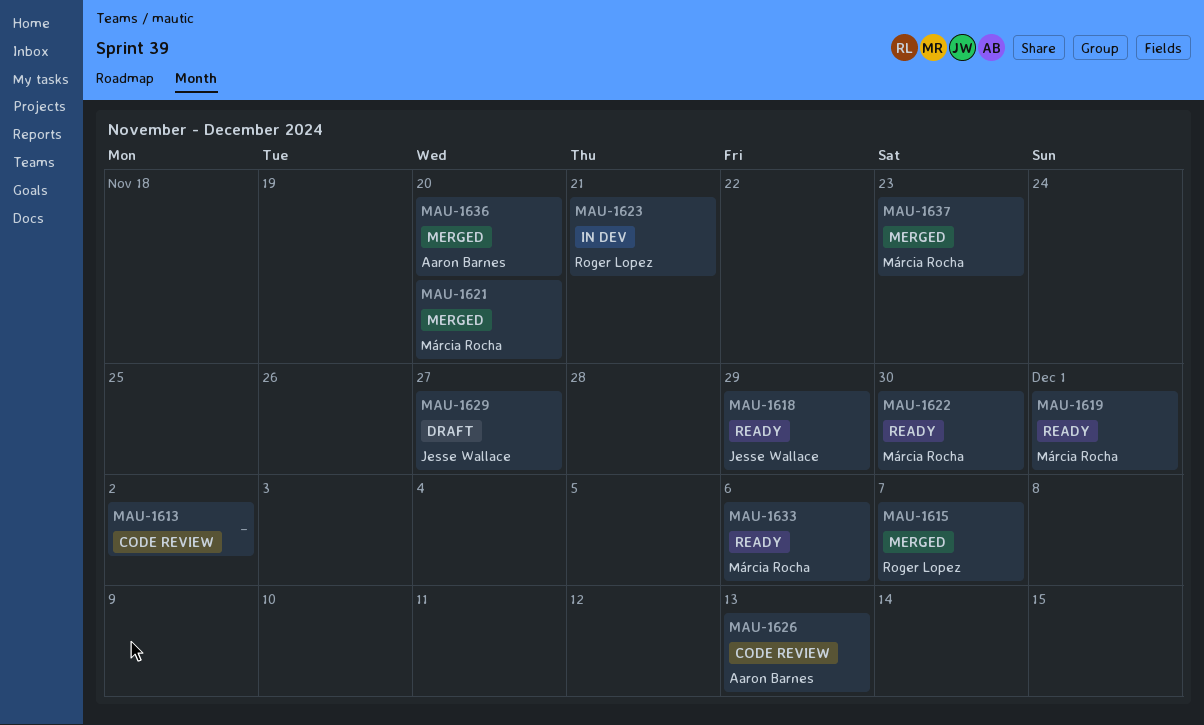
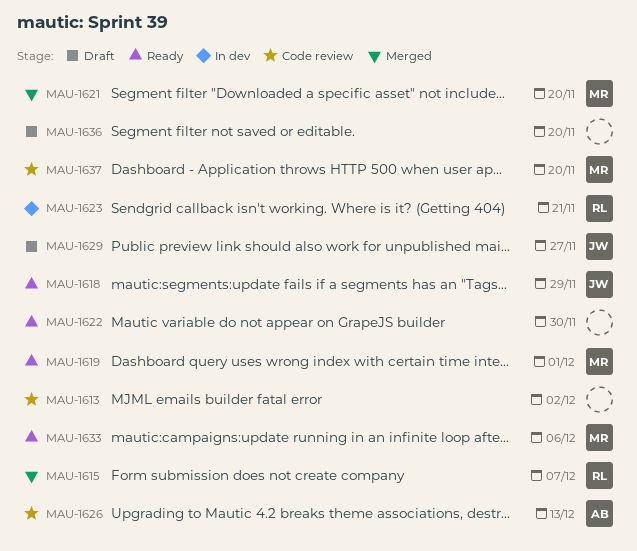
MAU-1622, owner: Márcia Rocha -> none
MAU-1636, status: Merged -> Draft
MAU-1636, owner: Aaron Barnes -> none
MAU-1637, status: Merged -> Code review
MAU-1637, due: Nov 23 -> Nov 20

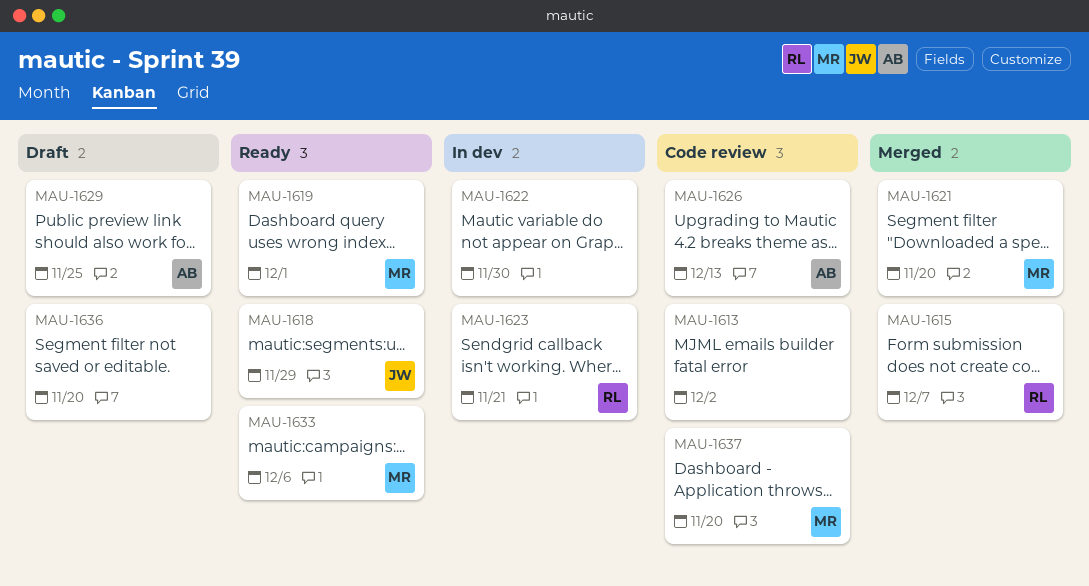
MAU-1622, status: Ready -> In dev
MAU-1629, owner: JW -> AB
MAU-1629, due: Nov 27 -> Nov 25

